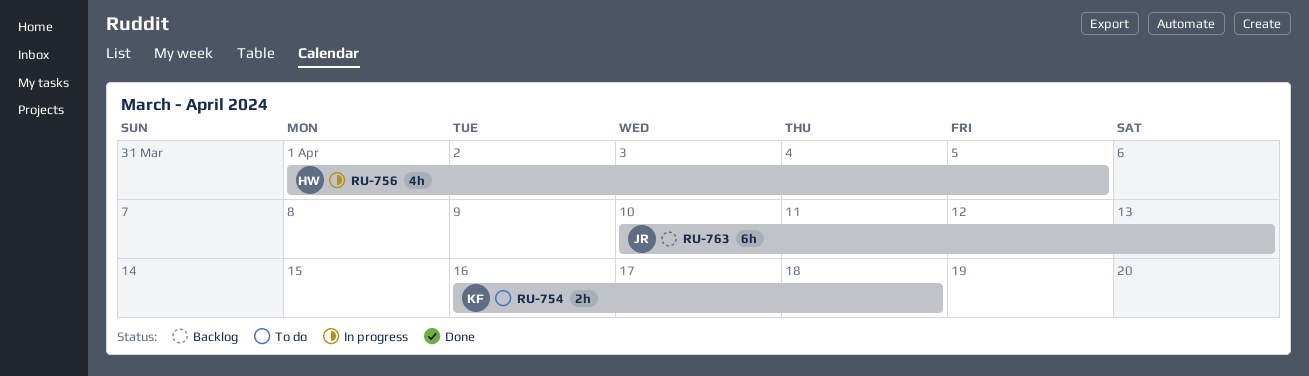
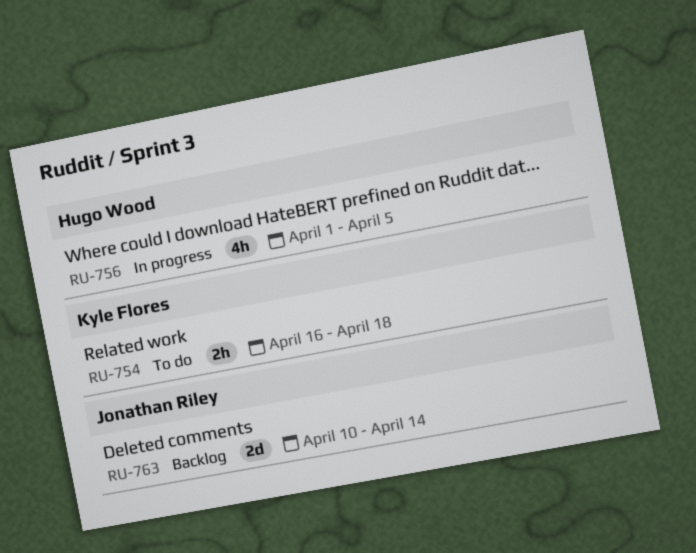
RU-763, estimate: 6h -> 2d
RU-763, due: Apr 13 -> Apr 14

